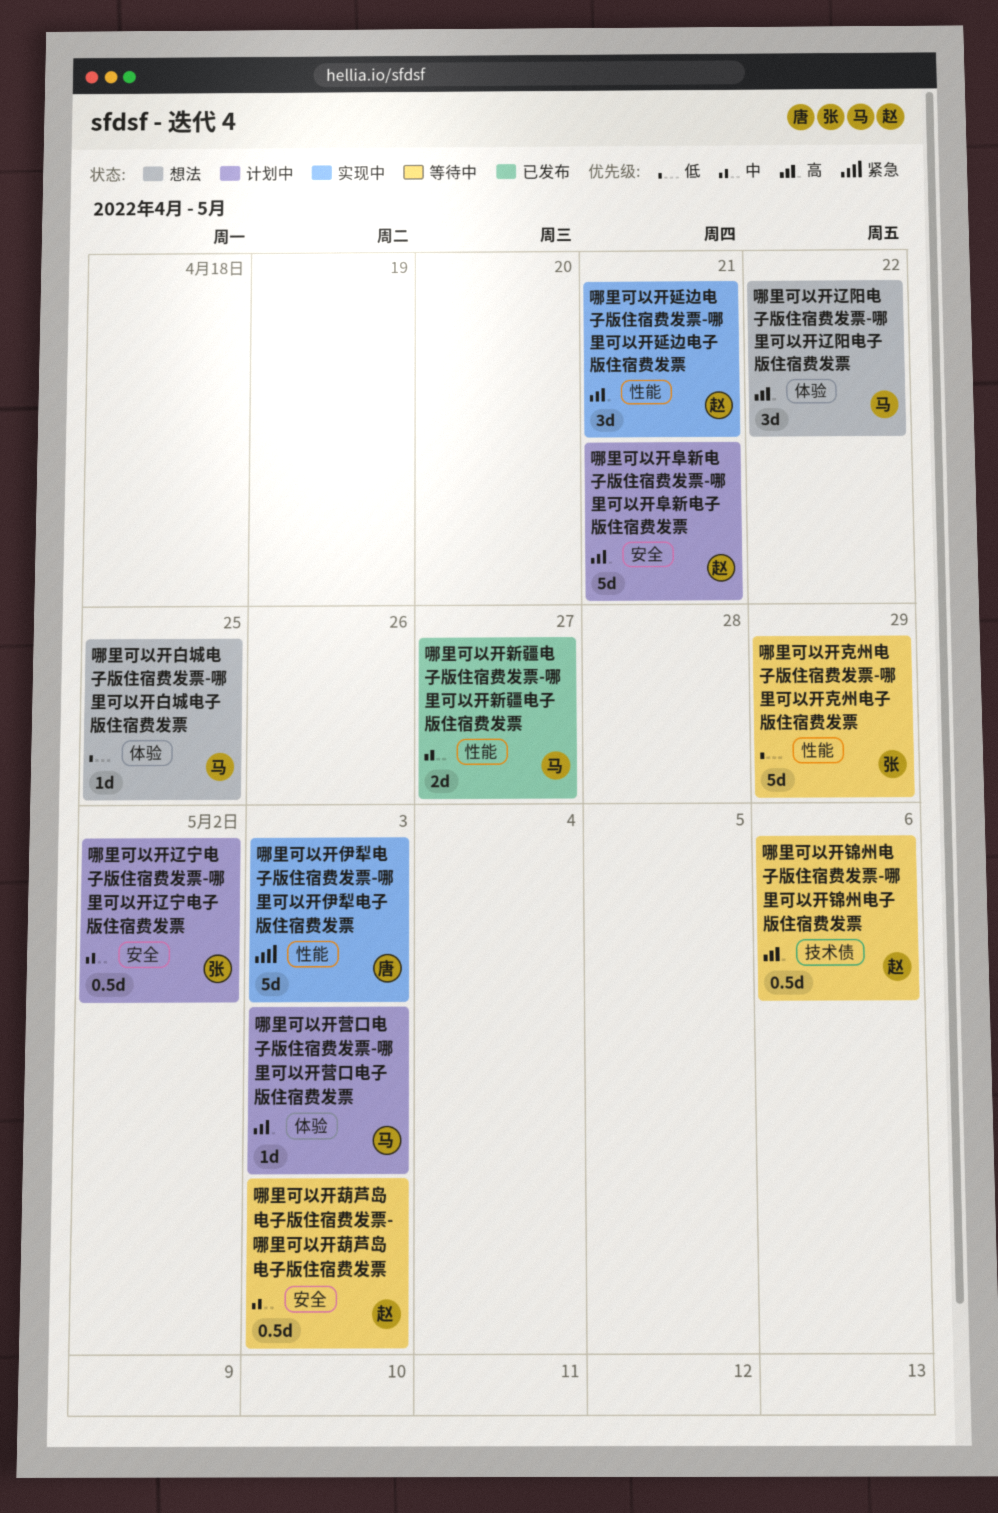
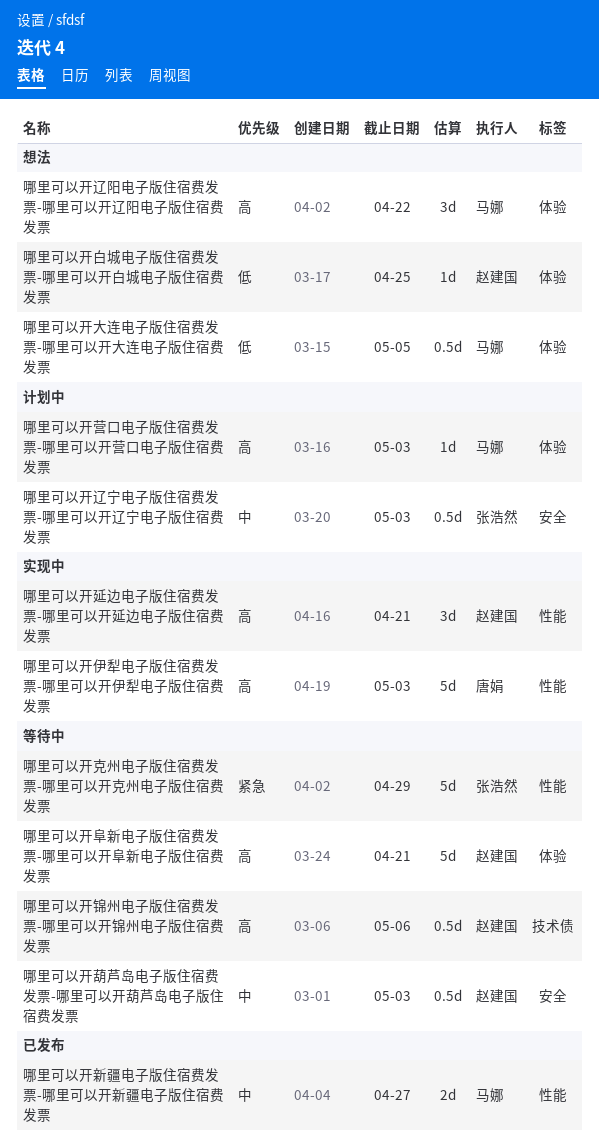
哪里可以开伊犁电子版住宿费发票-哪里可以开伊犁电子版住宿费发票, priority: 紧急 -> 高
哪里可以开克州电子版住宿费发票-哪里可以开克州电子版住宿费发票, priority: 低 -> 紧急
哪里可以开大连电子版住宿费发票-哪里可以开大连电子版住宿费发票: none -> present
哪里可以开白城电子版住宿费发票-哪里可以开白城电子版住宿费发票, owner: 马娜 -> 赵建国
哪里可以开辽宁电子版住宿费发票-哪里可以开辽宁电子版住宿费发票, due: May 2 -> May 3
哪里可以开阜新电子版住宿费发票-哪里可以开阜新电子版住宿费发票, status: 计划中 -> 等待中
哪里可以开阜新电子版住宿费发票-哪里可以开阜新电子版住宿费发票, label: 安全 -> 体验

